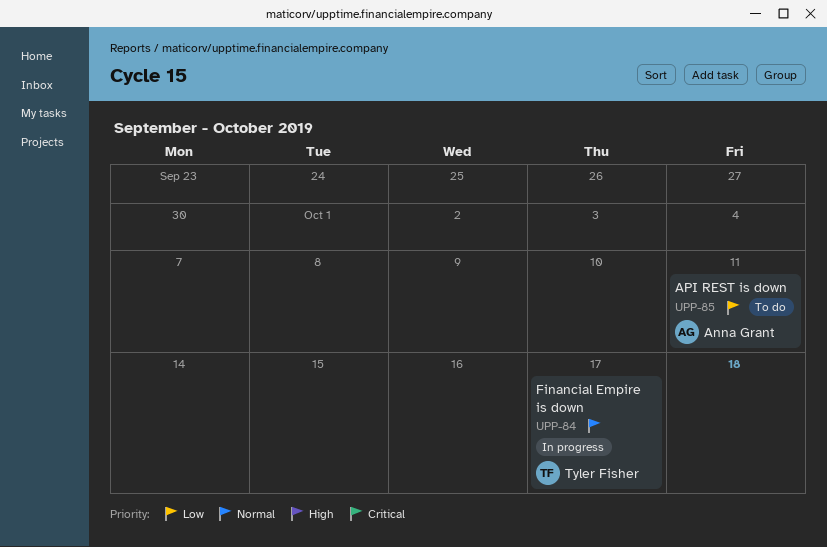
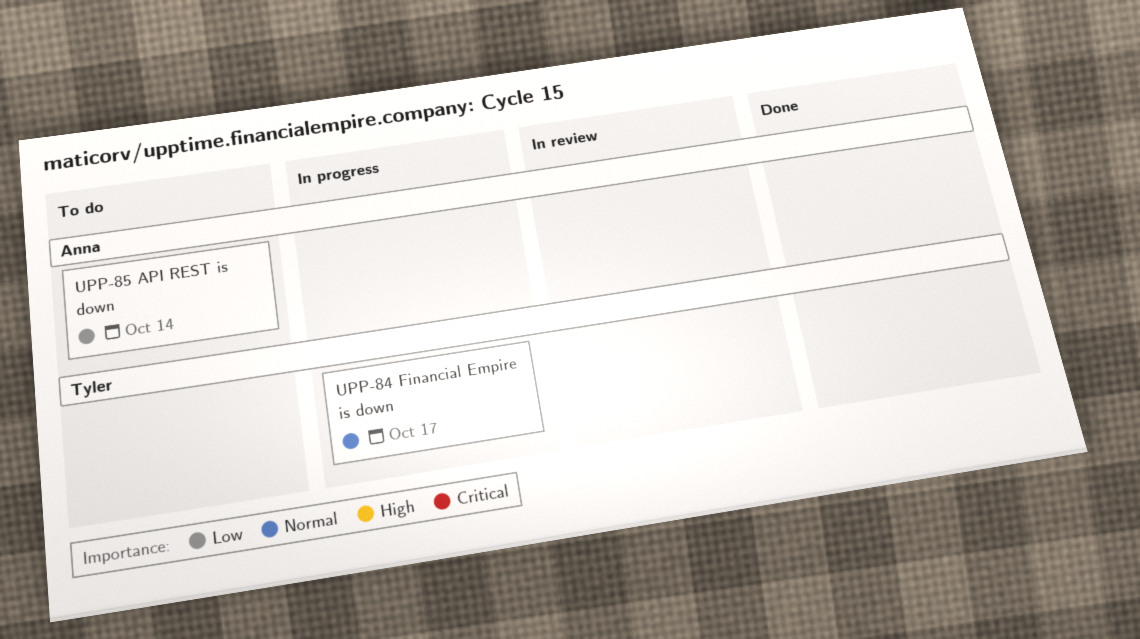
UPP-85, due: Oct 11 -> Oct 14

